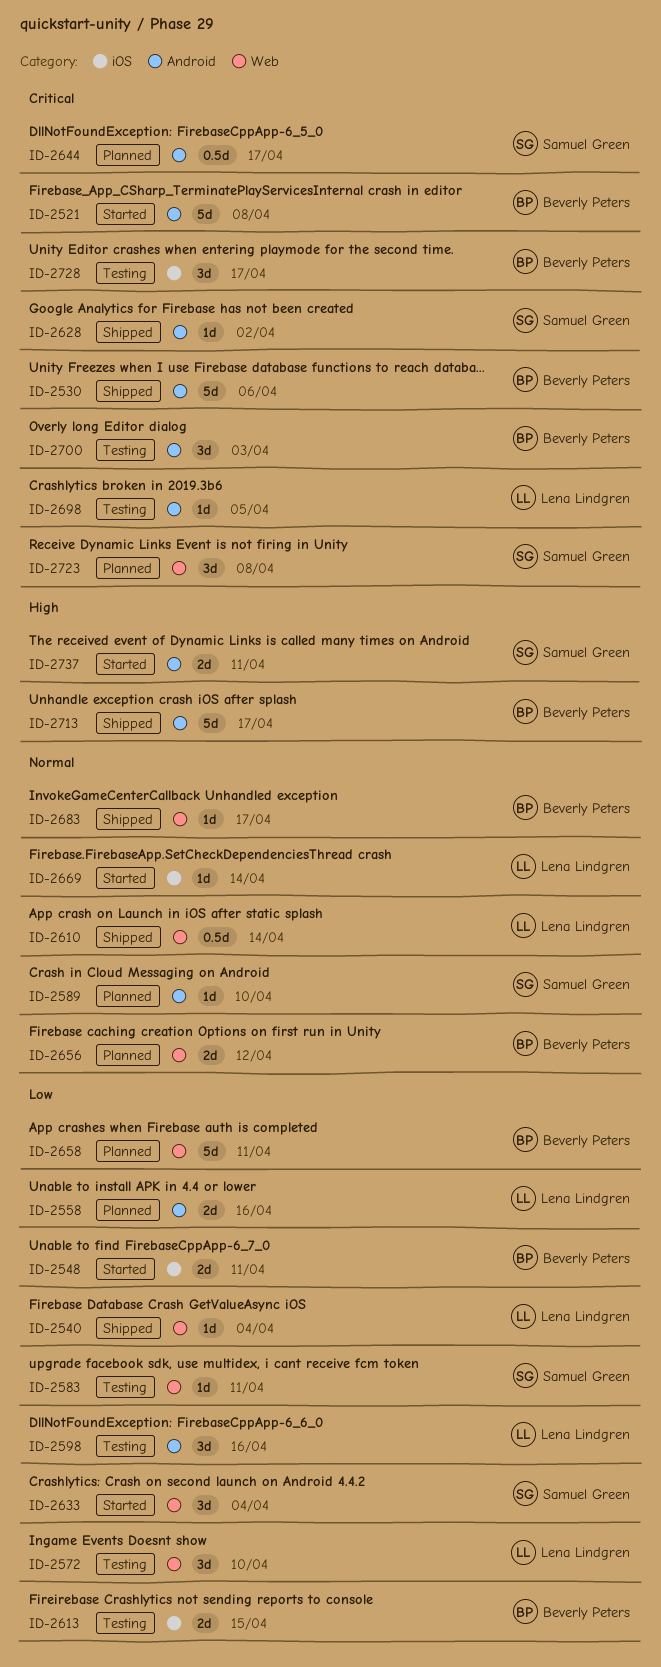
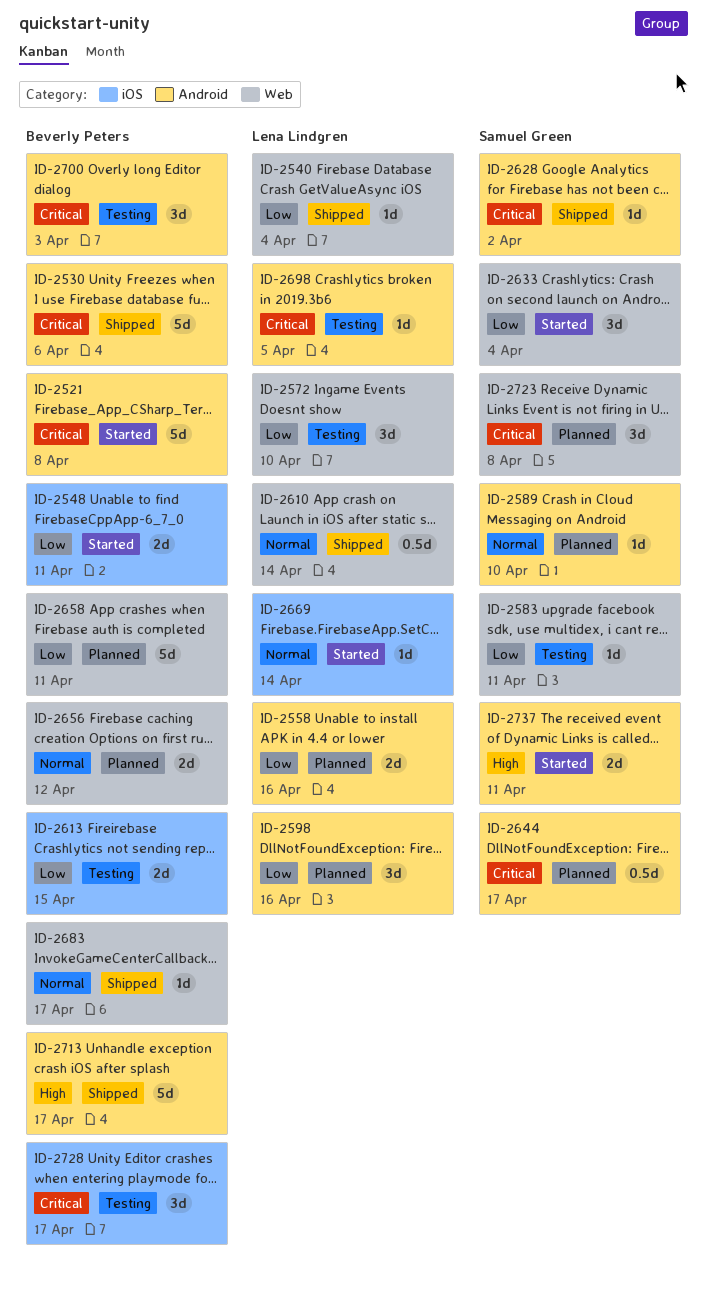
ID-2598, status: Testing -> Planned

